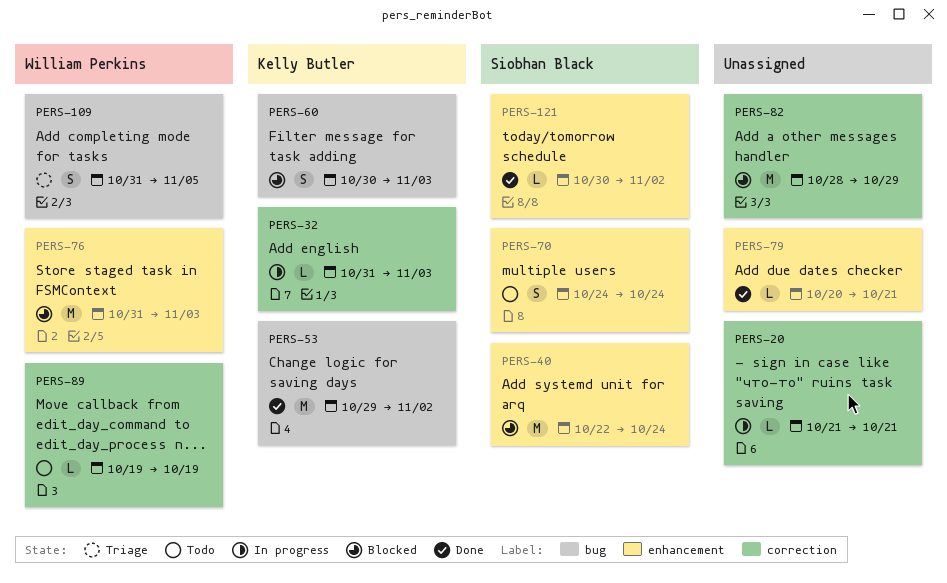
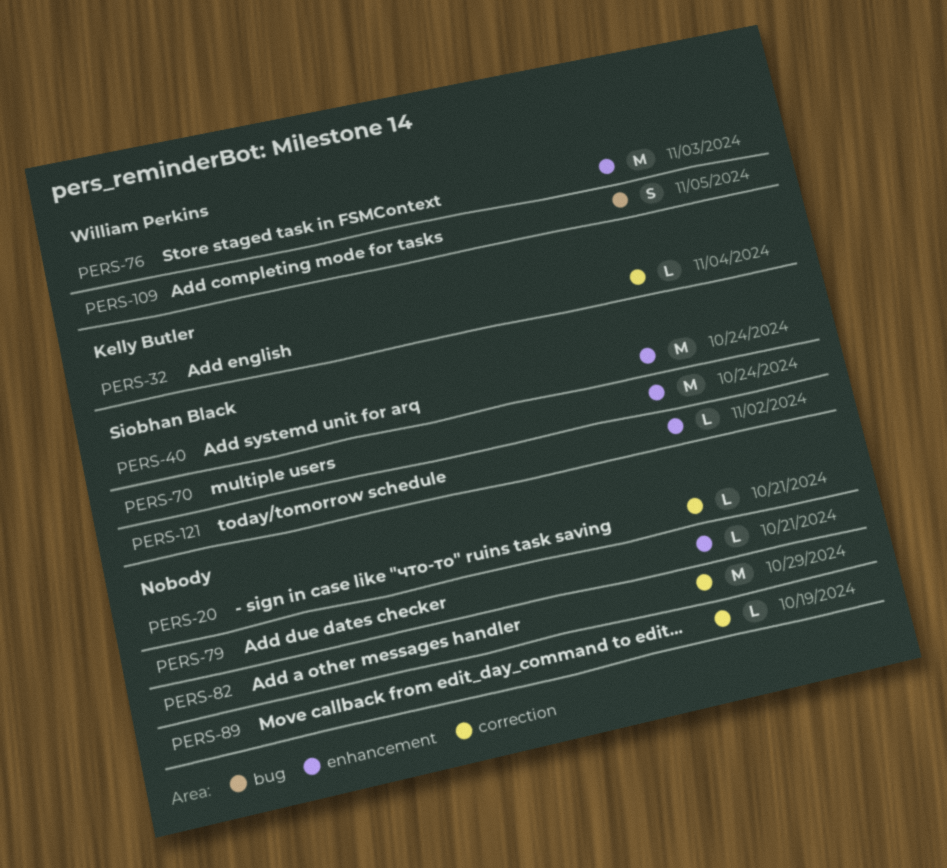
PERS-32, due: Nov 3 -> Nov 4
PERS-53: present -> none
PERS-60: present -> none
PERS-70, estimate: S -> M
PERS-89, owner: William Perkins -> none

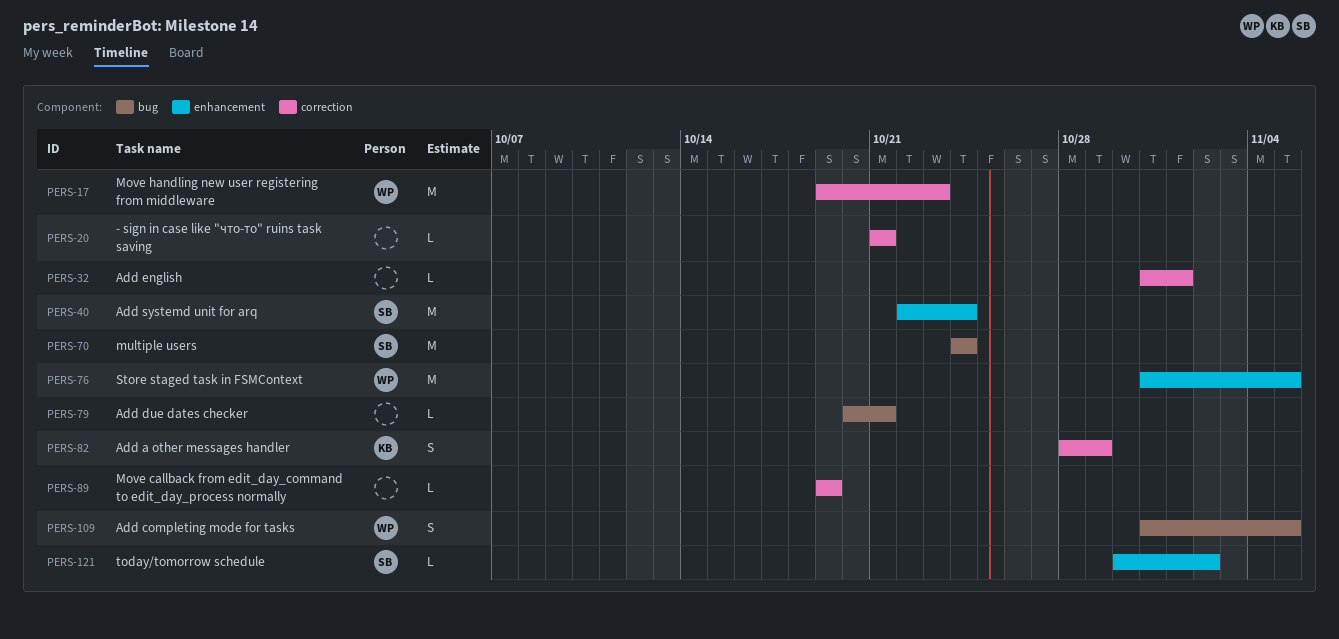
PERS-17: none -> present
PERS-32, owner: Kelly Butler -> none
PERS-32, due: Nov 4 -> Nov 1
PERS-70, label: enhancement -> bug
PERS-76, due: Nov 3 -> Nov 5
PERS-79, label: enhancement -> bug
PERS-82, owner: none -> Kelly Butler
PERS-82, estimate: M -> S

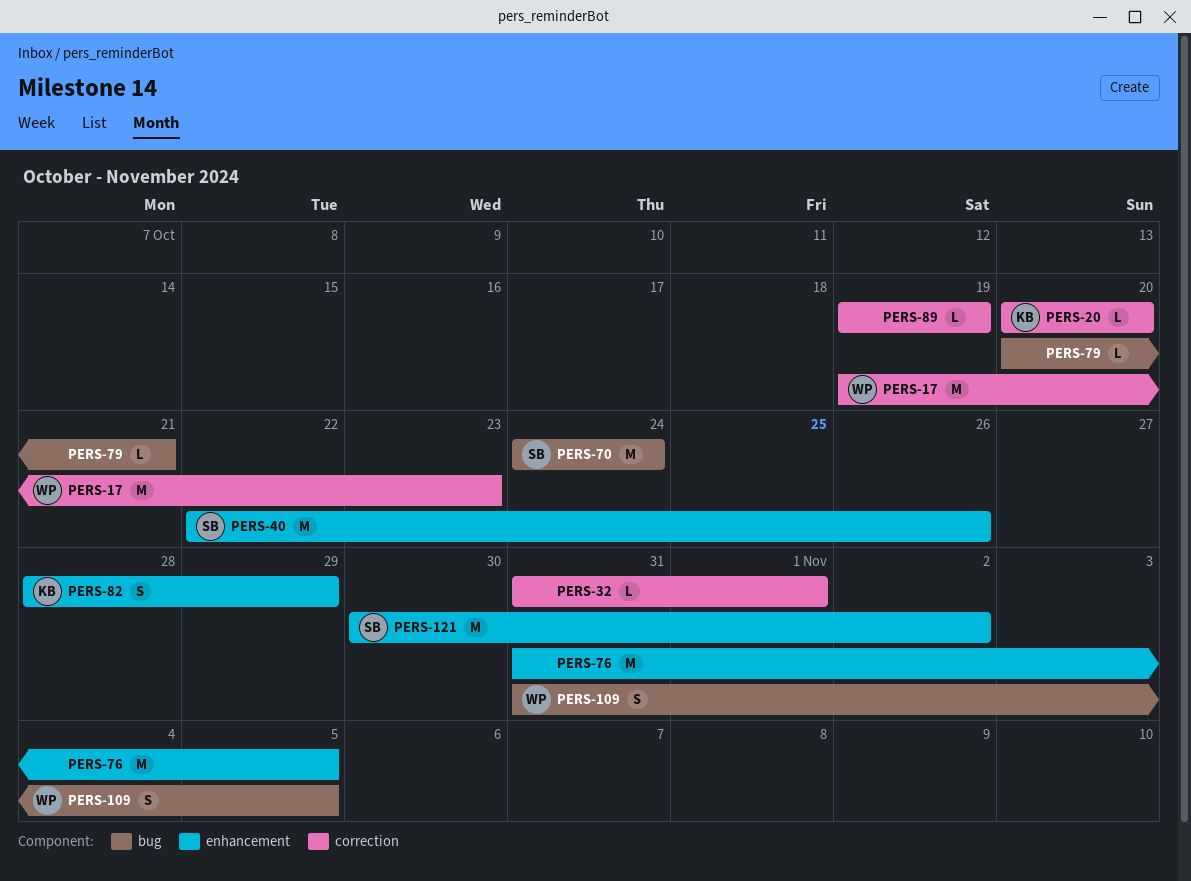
PERS-20, owner: none -> KB
PERS-20, start: Oct 21 -> Oct 20
PERS-20, due: Oct 21 -> Oct 20
PERS-40, due: Oct 24 -> Oct 26
PERS-76, owner: WP -> none
PERS-82, label: correction -> enhancement
PERS-121, estimate: L -> M

